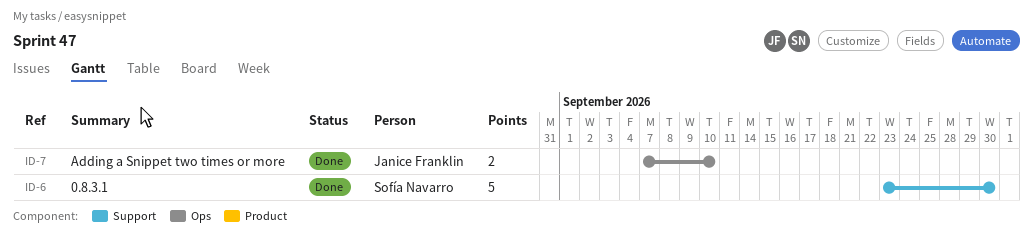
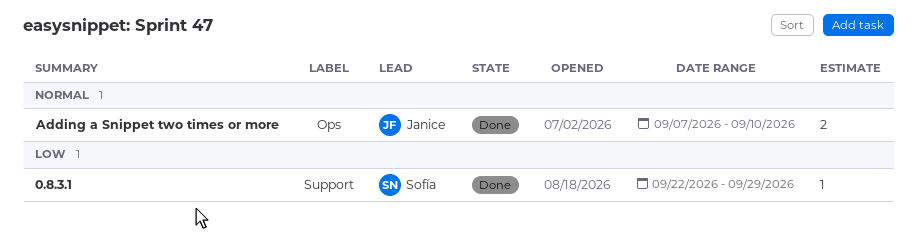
0.8.3.1, estimate: 5 -> 1
0.8.3.1, start: Sep 23 -> Sep 22
0.8.3.1, due: Sep 30 -> Sep 29

